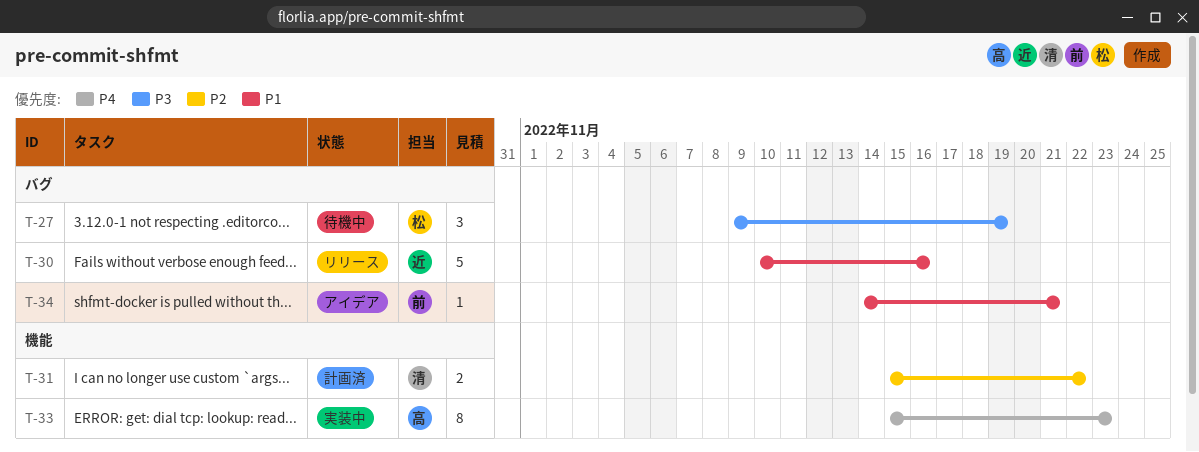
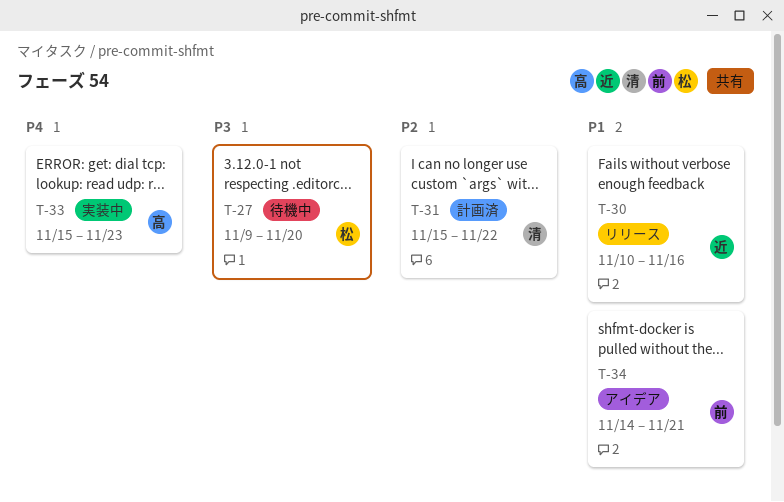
T-27, due: Nov 19 -> Nov 20

